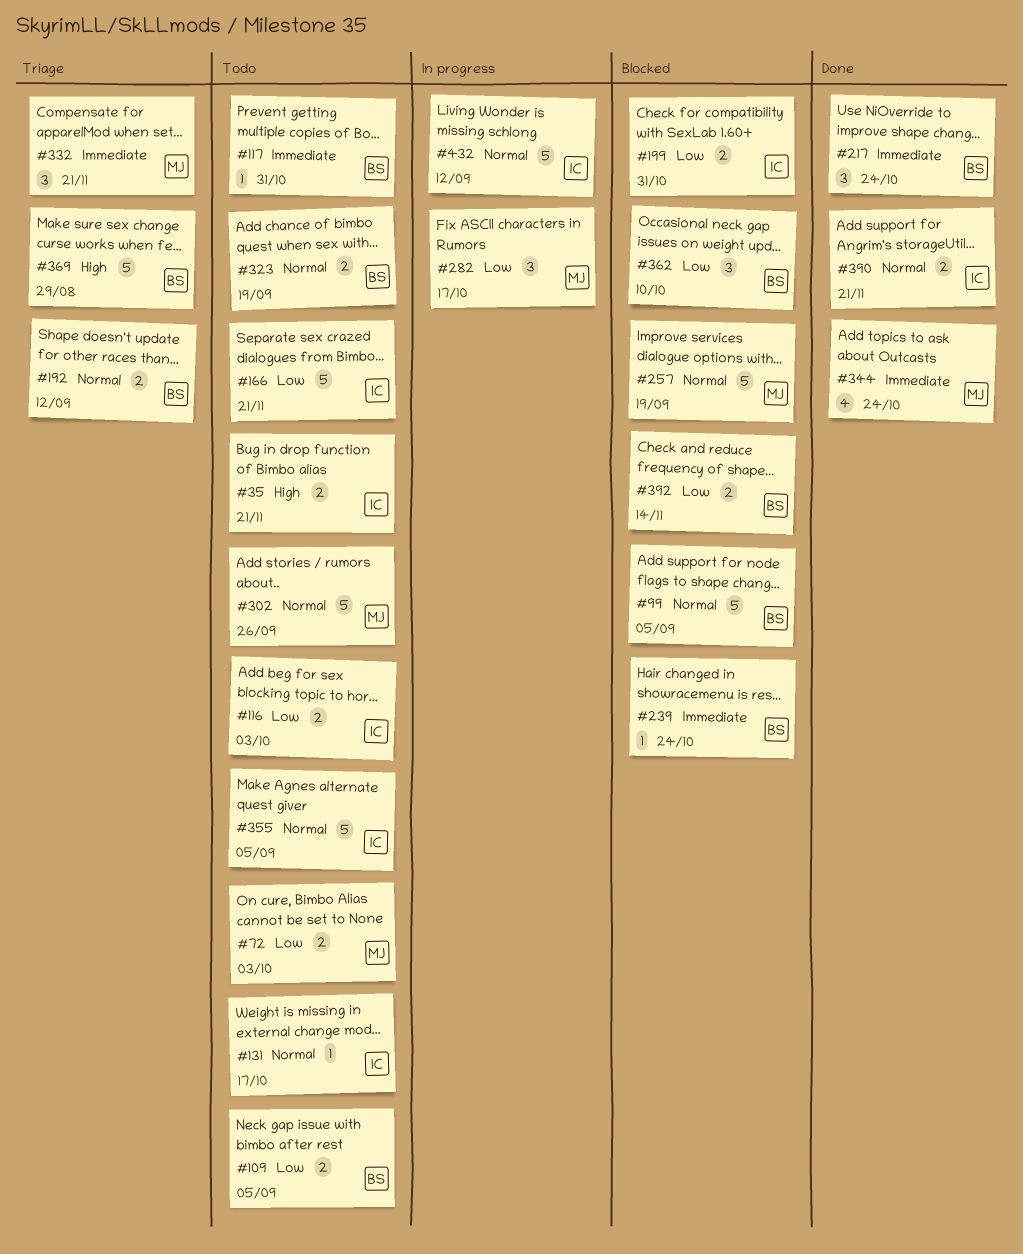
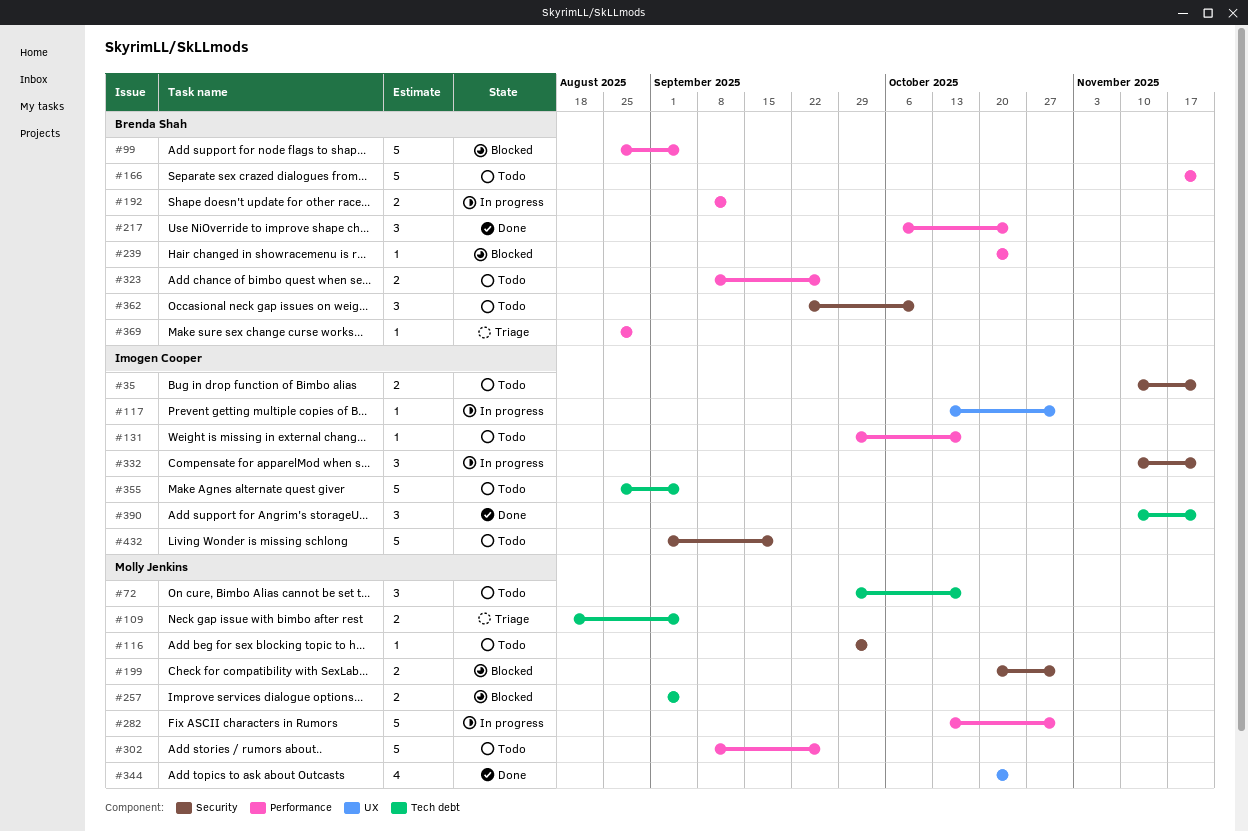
#72, estimate: 2 -> 3
#72, due: Oct 3 -> Oct 17
#109, status: Todo -> Triage
#109, owner: Brenda Shah -> Molly Jenkins
#116, owner: Imogen Cooper -> Molly Jenkins
#116, estimate: 2 -> 1
#117, status: Todo -> In progress
#117, owner: Brenda Shah -> Imogen Cooper
#166, owner: Imogen Cooper -> Brenda Shah
#192, status: Triage -> In progress
#199, owner: Imogen Cooper -> Molly Jenkins
#257, estimate: 5 -> 2
#257, due: Sep 19 -> Sep 5
#282, estimate: 3 -> 5
#282, due: Oct 17 -> Oct 31
#323, due: Sep 19 -> Sep 26
#332, status: Triage -> In progress
#332, owner: Molly Jenkins -> Imogen Cooper
#362, status: Blocked -> Todo
#369, estimate: 5 -> 1
#390, estimate: 2 -> 3
#392: present -> none
#432, status: In progress -> Todo
#432, due: Sep 12 -> Sep 19

